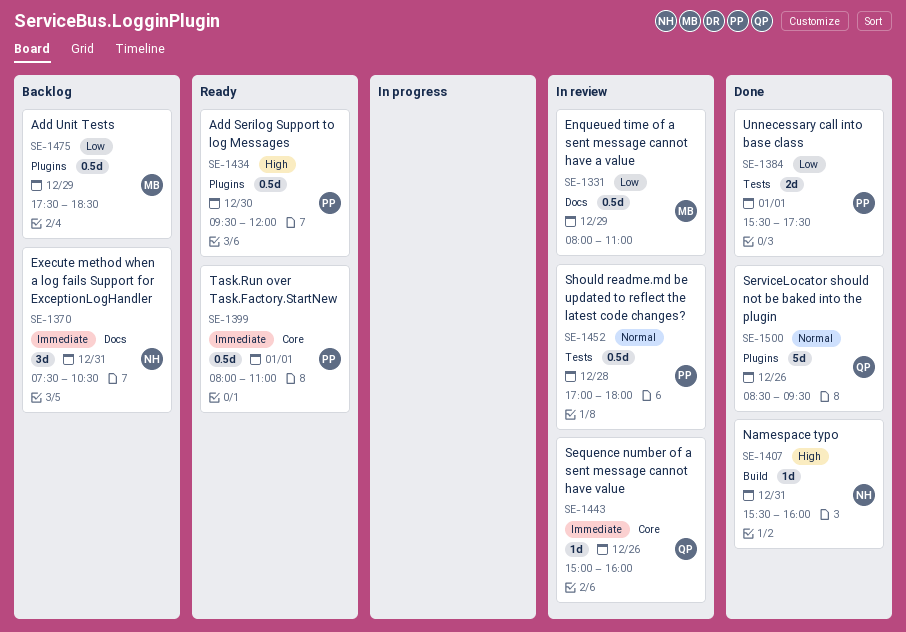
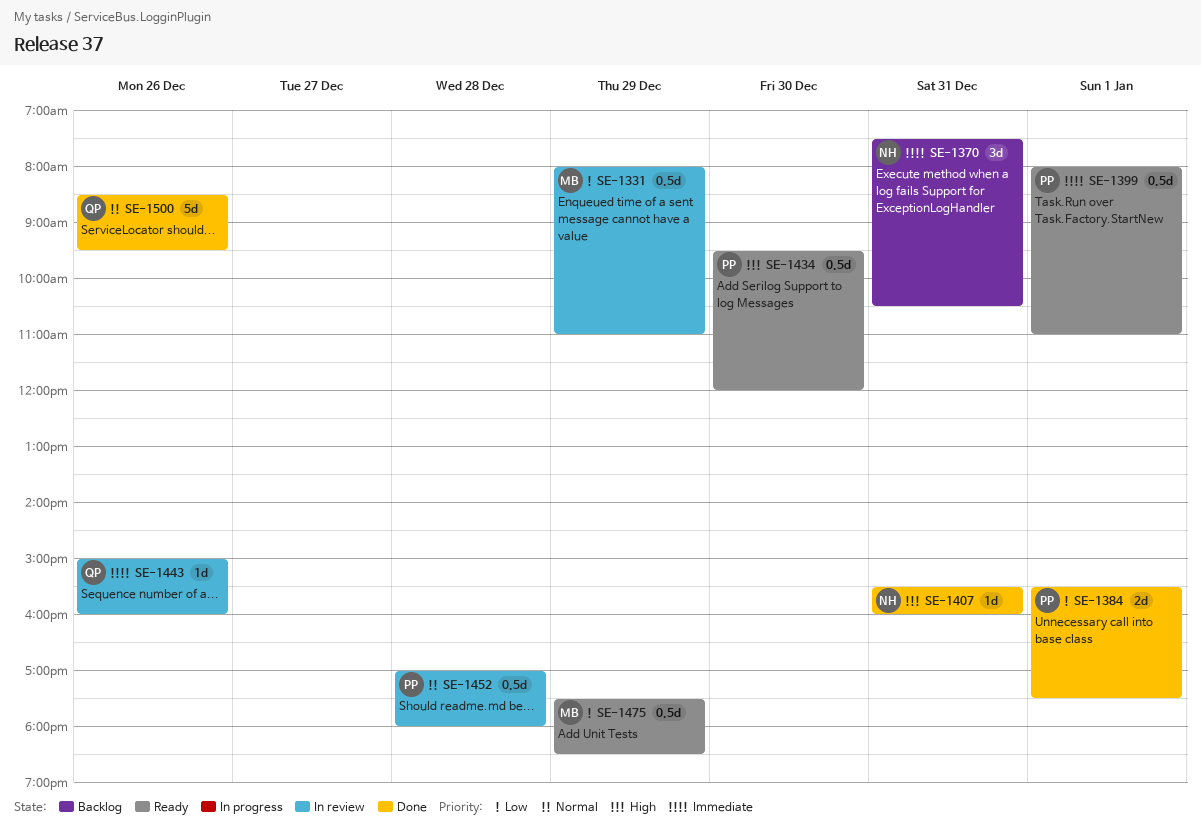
SE-1475, status: Backlog -> Ready

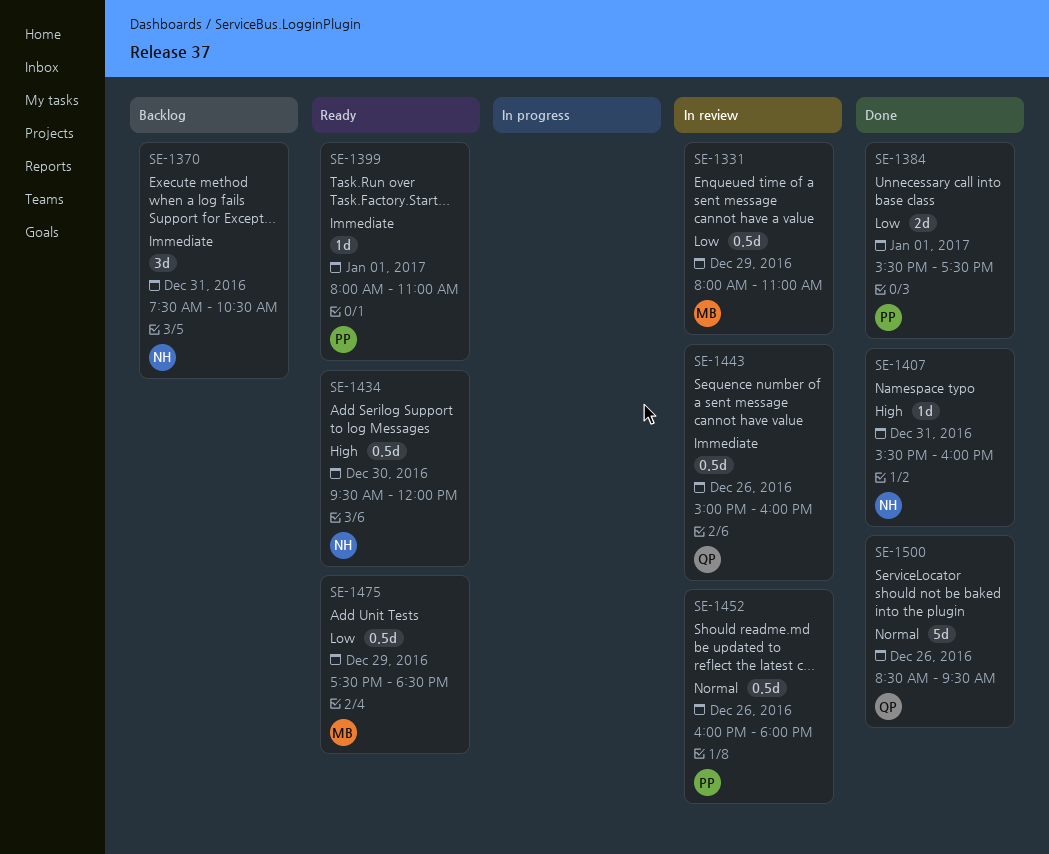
SE-1399, estimate: 0.5d -> 1d
SE-1434, owner: PP -> NH
SE-1443, estimate: 1d -> 0.5d
SE-1452, day: Dec 28 -> Dec 26
SE-1452, begins: 17:00 -> 16:00

